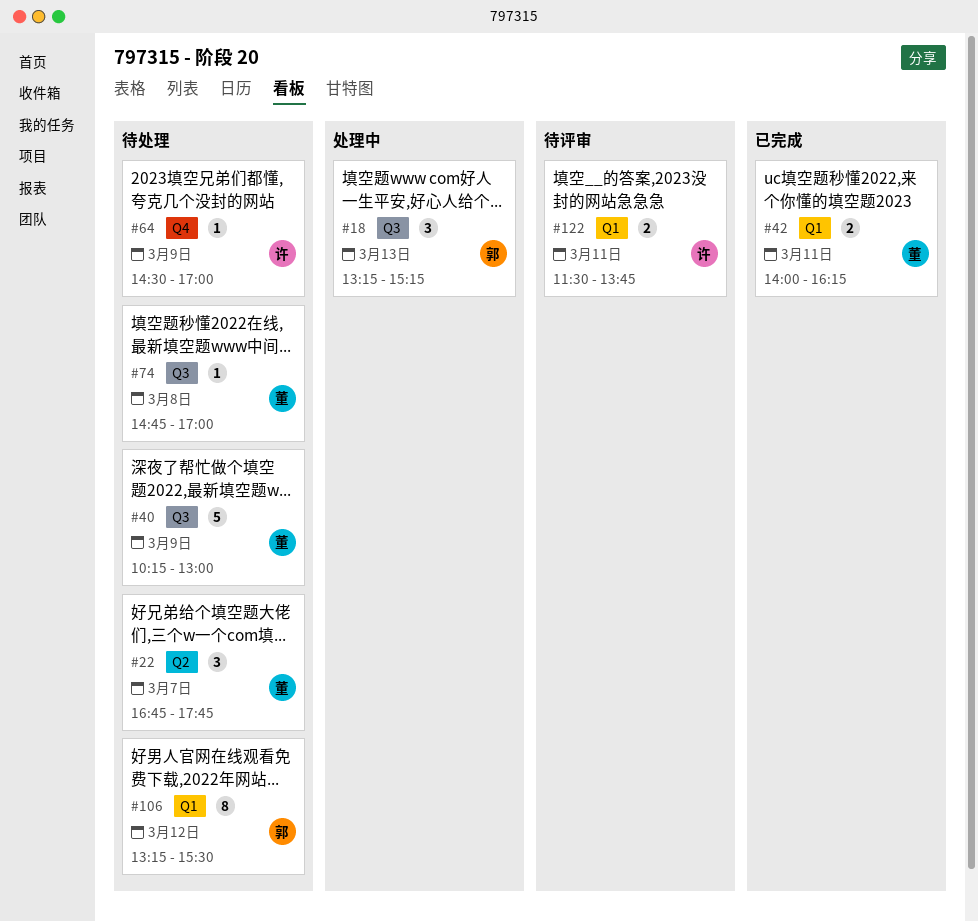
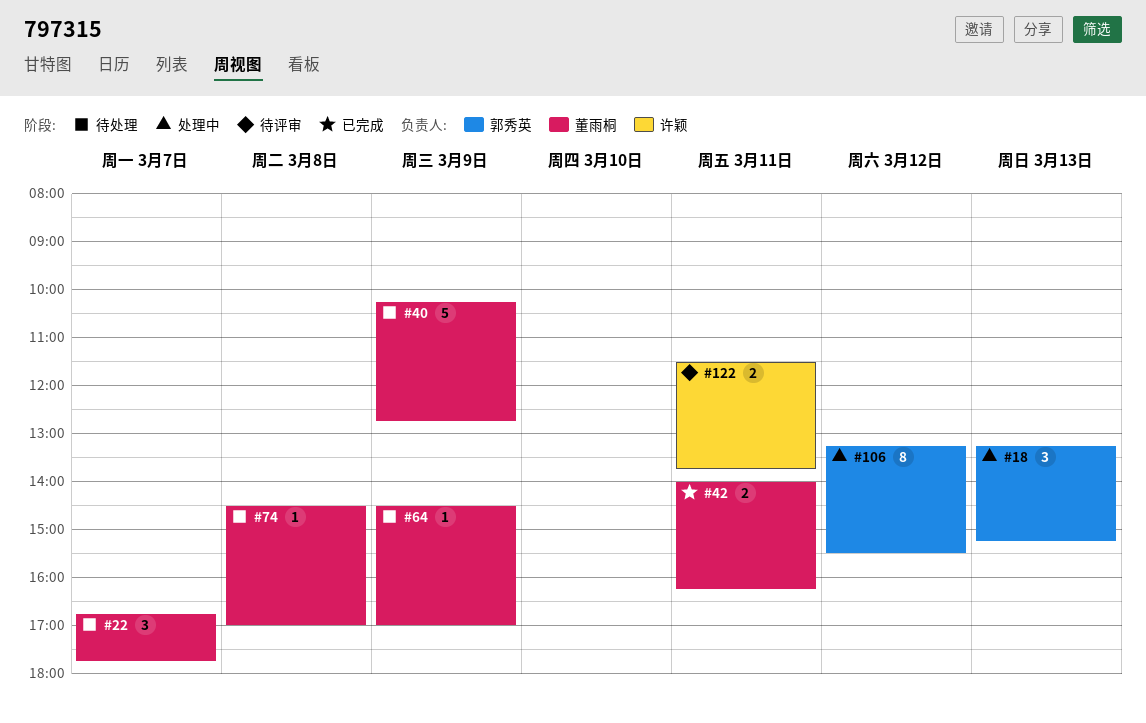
#40, ends: 13:00 -> 12:45
#64, owner: 许颖 -> 董雨桐
#74, begins: 14:45 -> 14:30
#106, status: 待处理 -> 处理中

